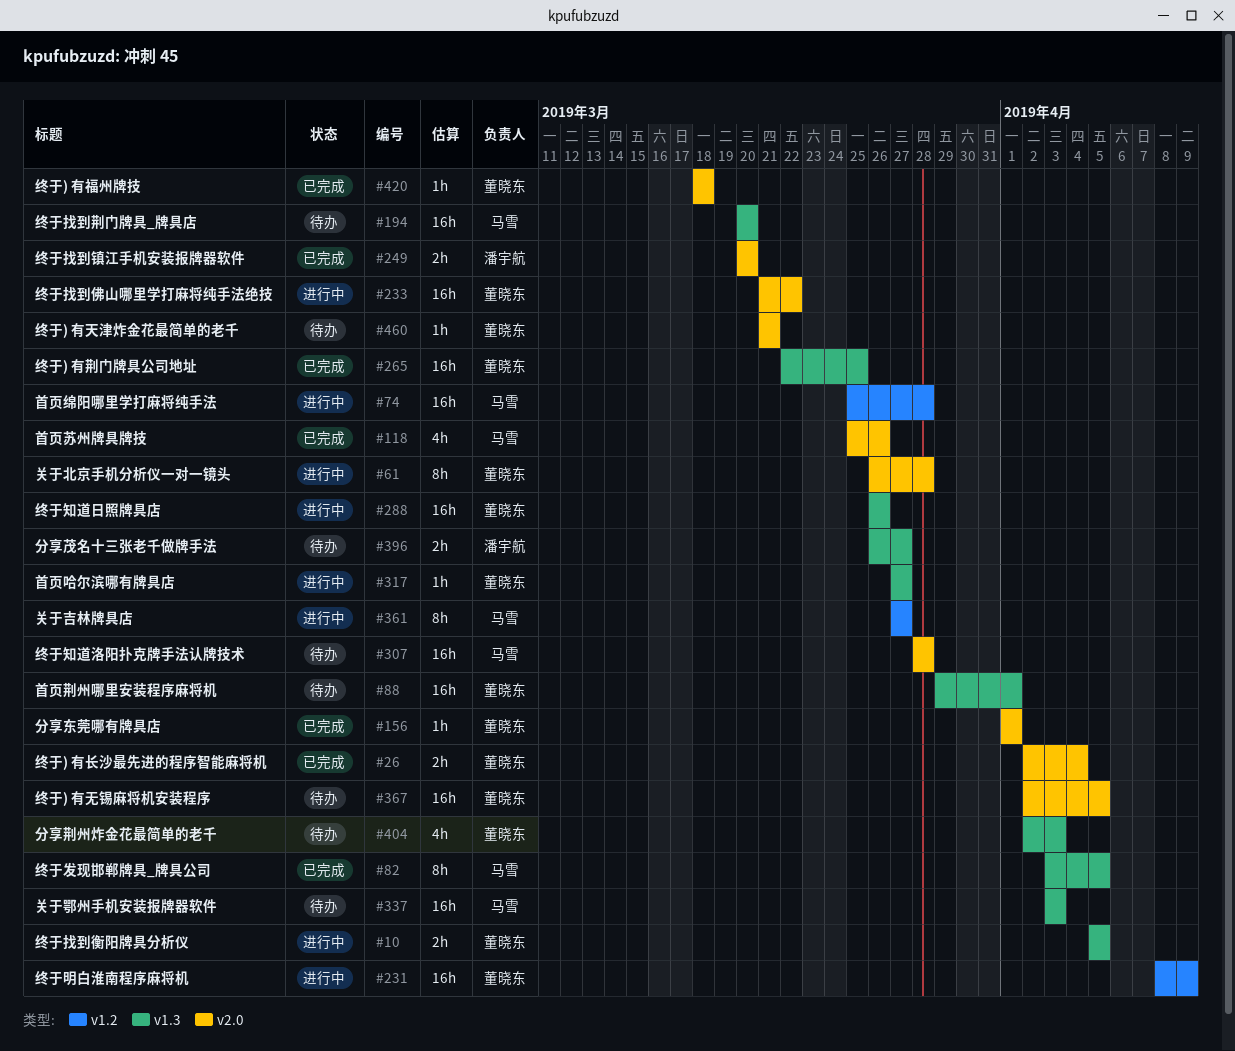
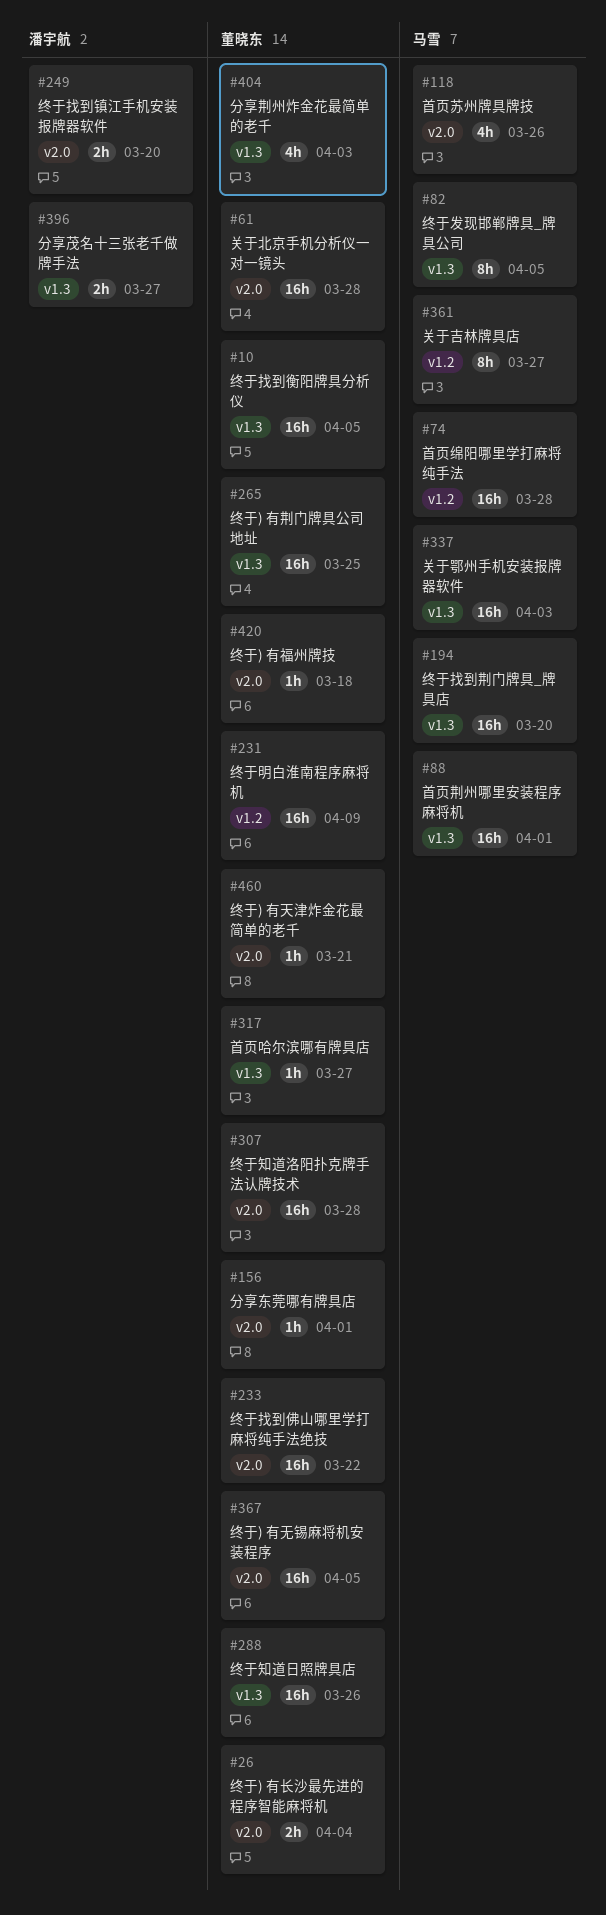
#10, estimate: 2h -> 16h
#61, estimate: 8h -> 16h
#88, owner: 董晓东 -> 马雪
#307, owner: 马雪 -> 董晓东

